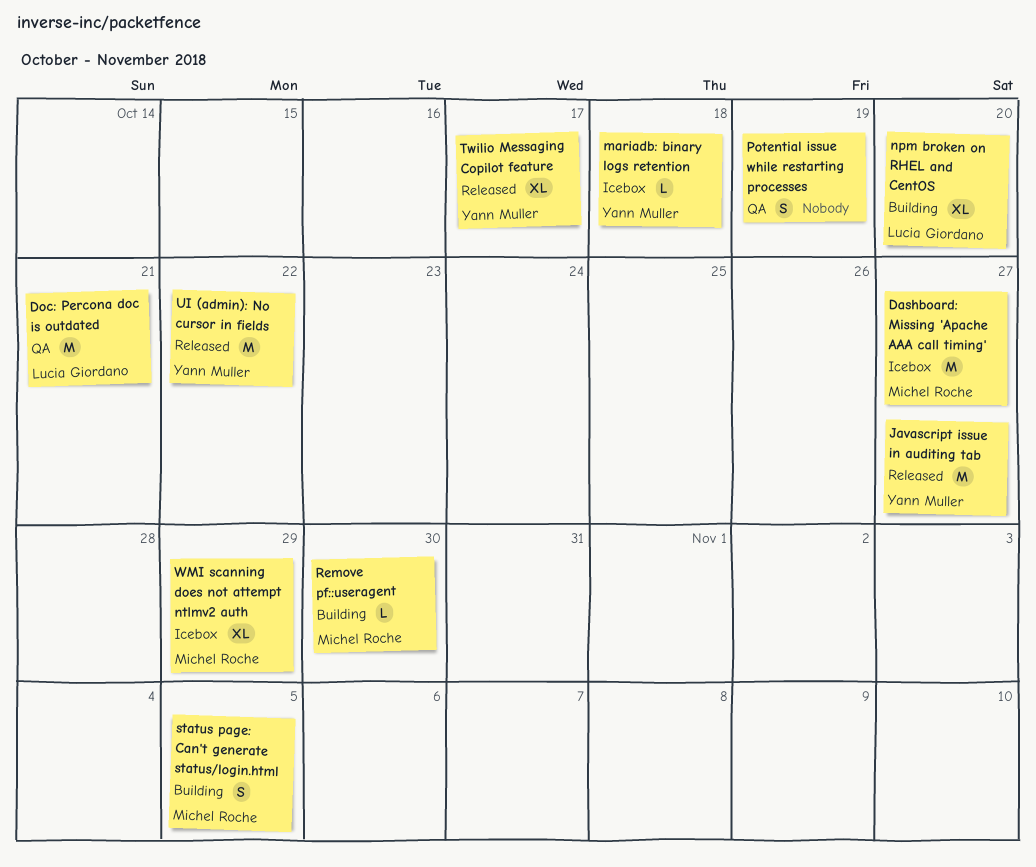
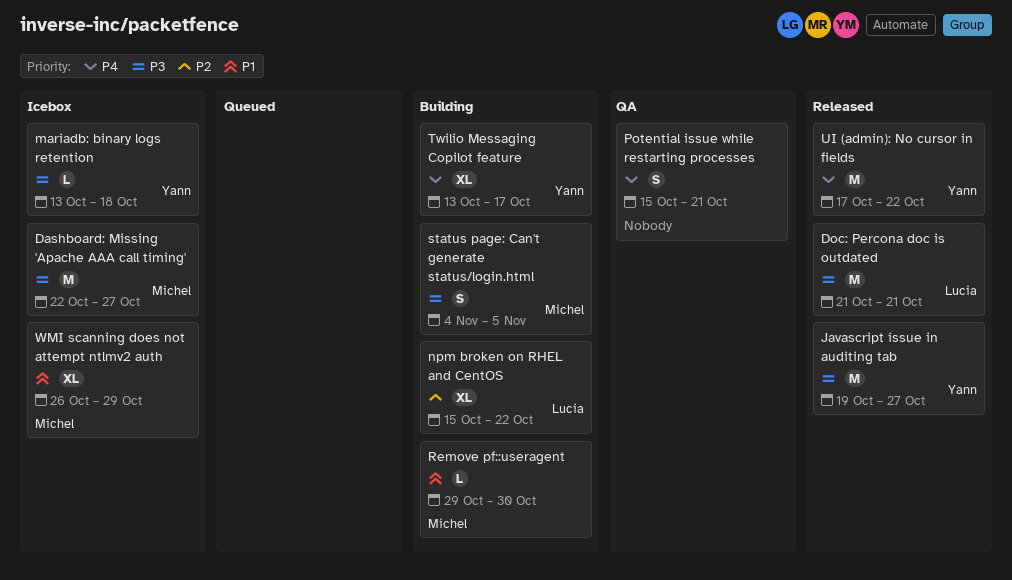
Doc: Percona doc is outdated, status: QA -> Released
npm broken on RHEL and CentOS, due: Oct 20 -> Oct 22
Potential issue while restarting processes, due: Oct 19 -> Oct 21
Twilio Messaging Copilot feature, status: Released -> Building

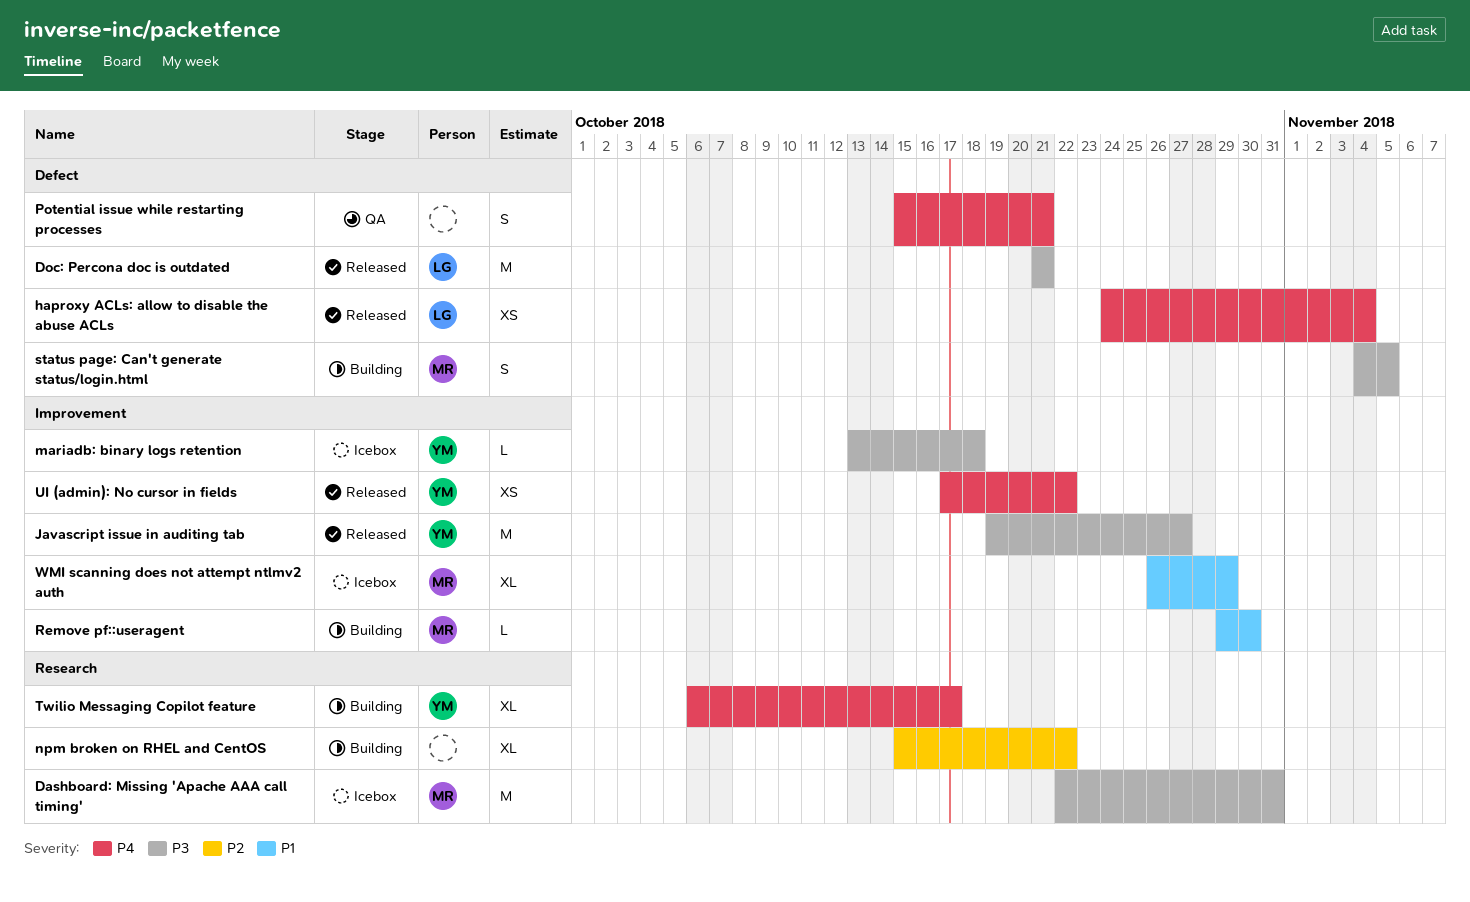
Dashboard: Missing 'Apache AAA call timing', due: Oct 27 -> Oct 31
haproxy ACLs: allow to disable the abuse ACLs: none -> present
npm broken on RHEL and CentOS, owner: Lucia -> none
Twilio Messaging Copilot feature, start: Oct 13 -> Oct 6
UI (admin): No cursor in fields, estimate: M -> XS

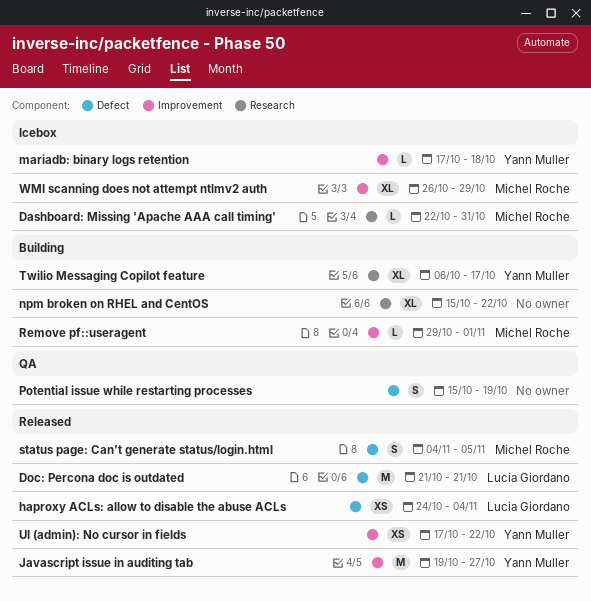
Dashboard: Missing 'Apache AAA call timing', estimate: M -> L
mariadb: binary logs retention, start: Oct 13 -> Oct 17
Potential issue while restarting processes, due: Oct 21 -> Oct 19
Remove pf::useragent, due: Oct 30 -> Nov 1
status page: Can't generate status/login.html, status: Building -> Released

